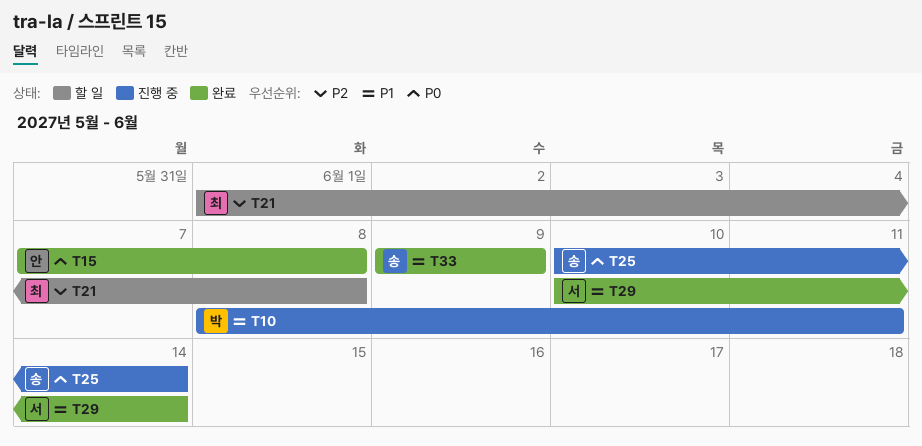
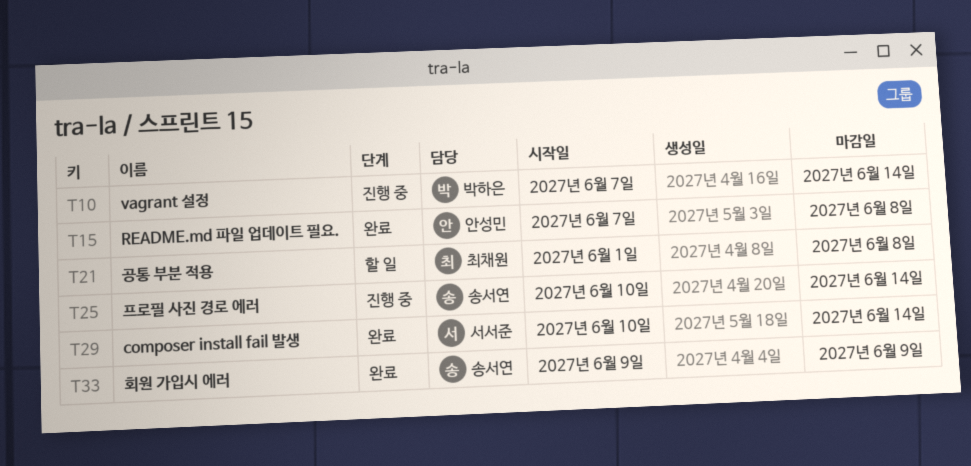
T10, start: Jun 8 -> Jun 7
T10, due: Jun 11 -> Jun 14

